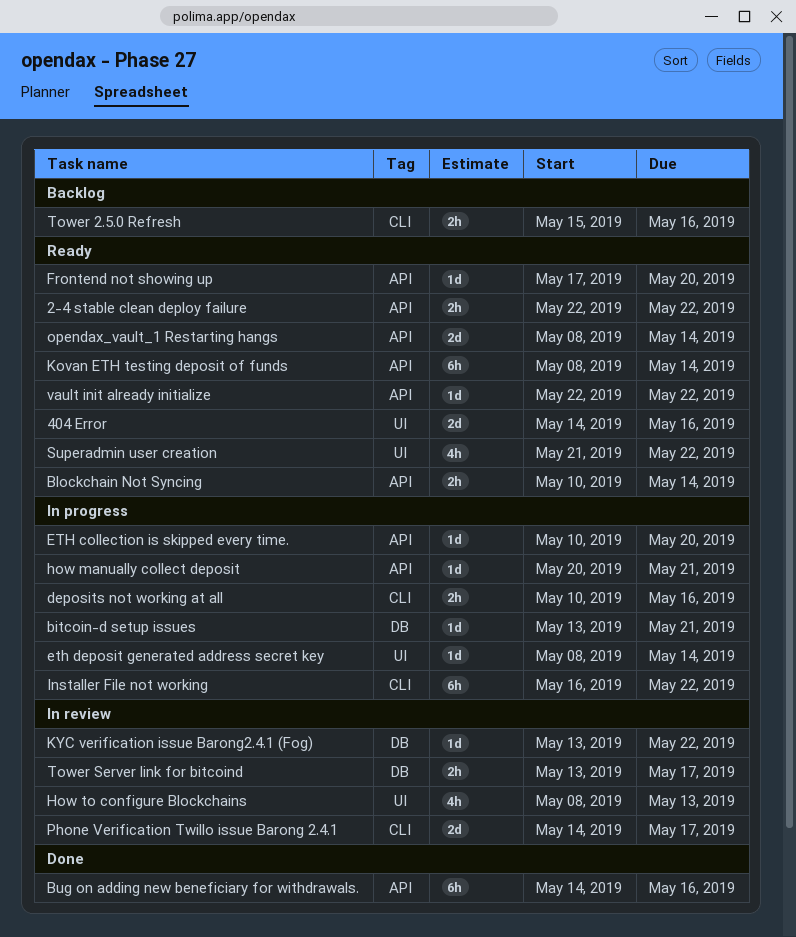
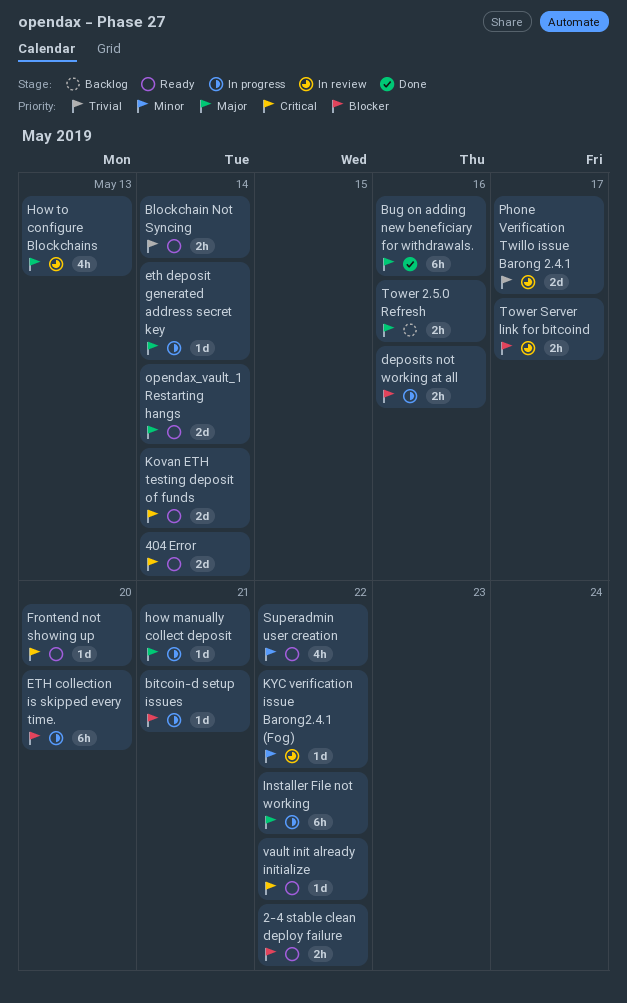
404 Error, due: May 16 -> May 14
ETH collection is skipped every time., estimate: 1d -> 6h
Kovan ETH testing deposit of funds, estimate: 6h -> 2d

